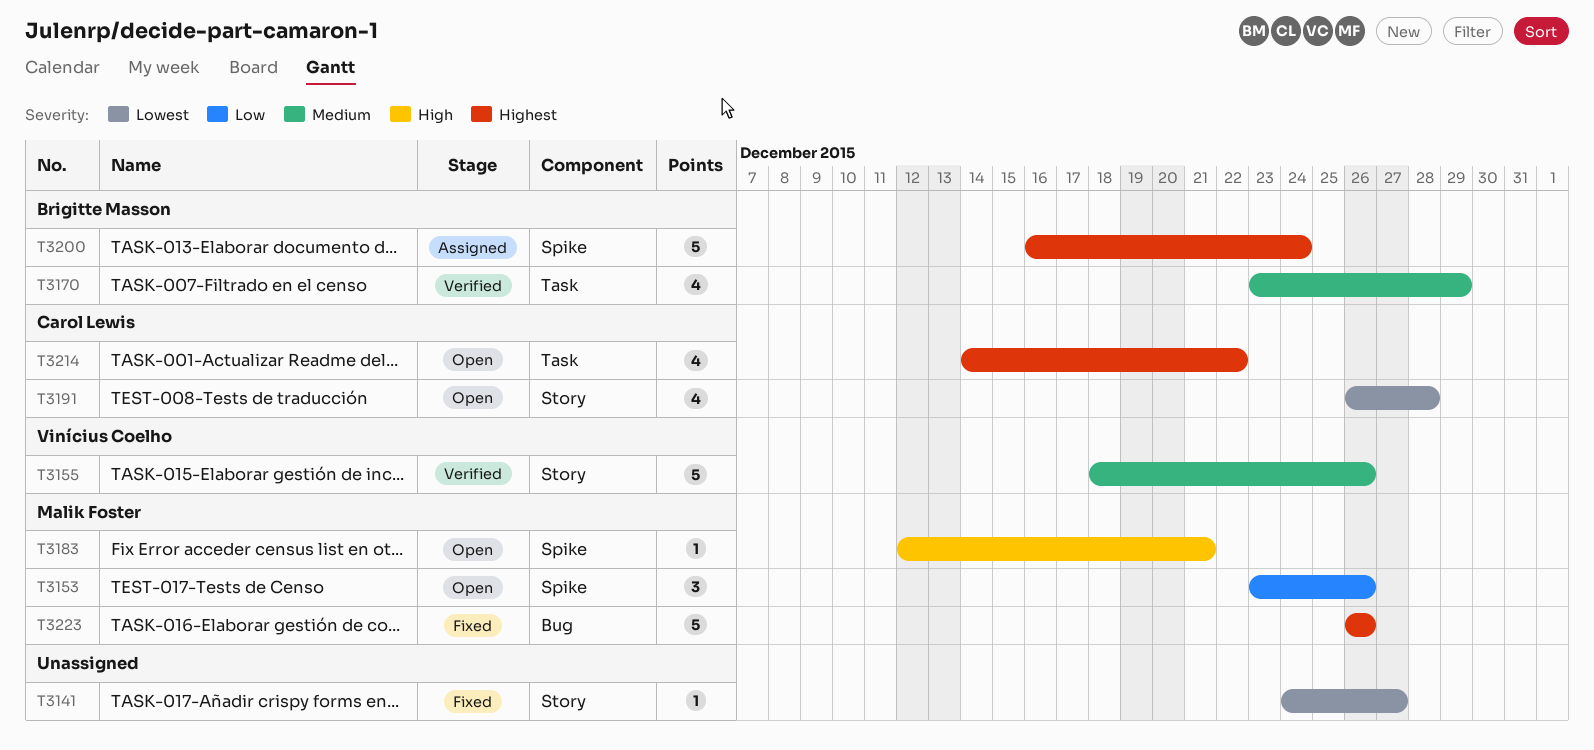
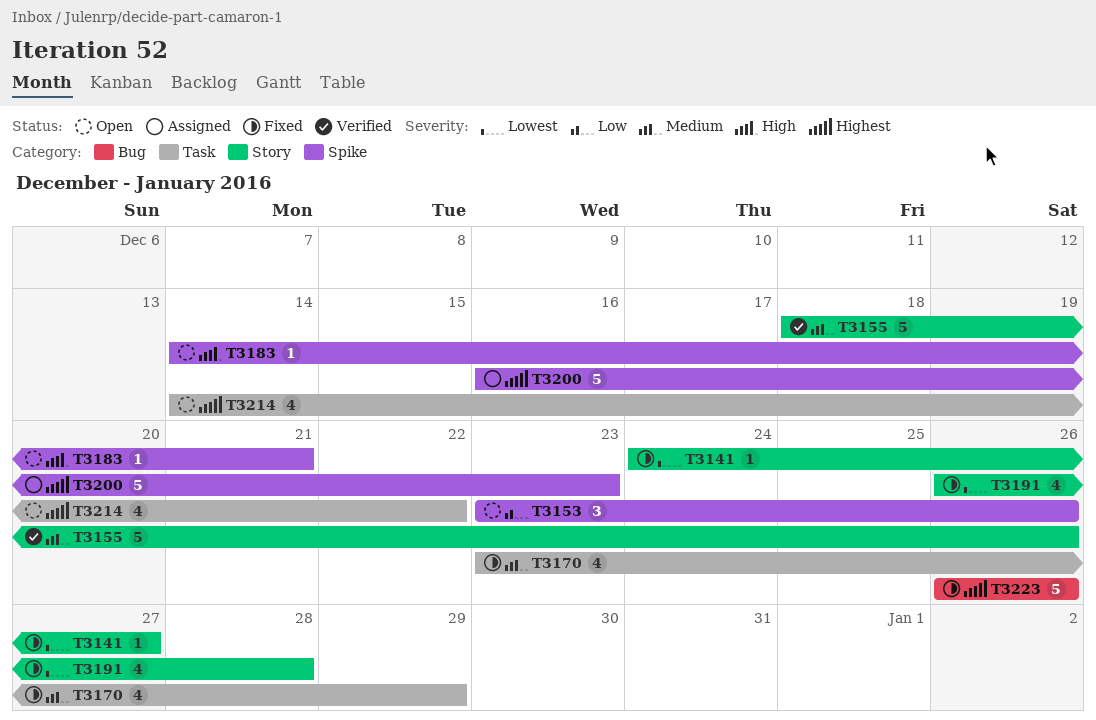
T3170, status: Verified -> Fixed
T3183, start: Dec 12 -> Dec 14
T3191, status: Open -> Fixed
T3200, due: Dec 24 -> Dec 23

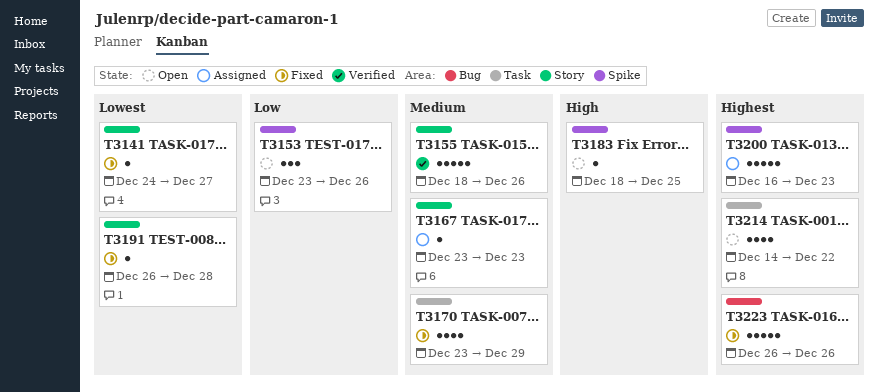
T3167: none -> present
T3183, start: Dec 14 -> Dec 18
T3183, due: Dec 21 -> Dec 25
T3191, estimate: 4 -> 1

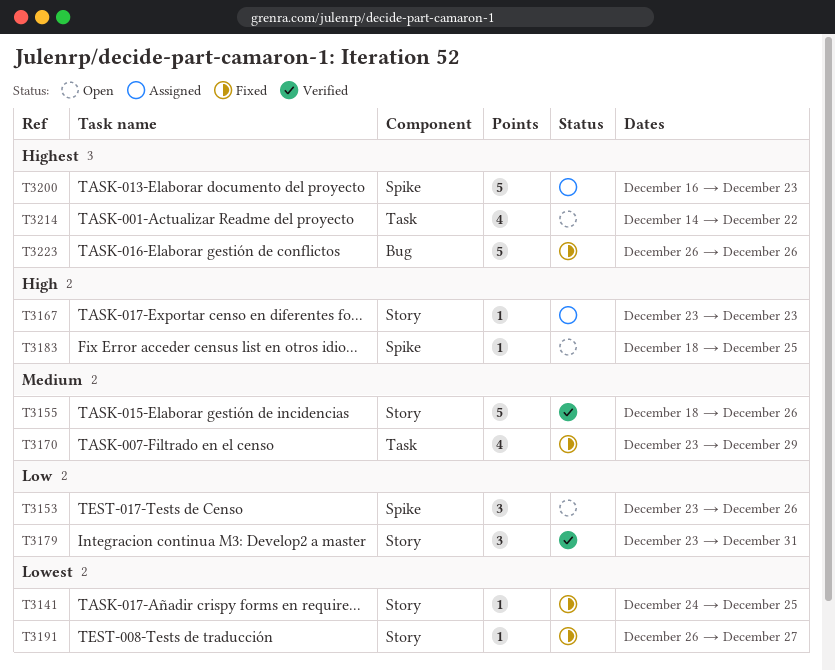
T3141, due: Dec 27 -> Dec 25
T3167, priority: Medium -> High
T3179: none -> present
T3191, due: Dec 28 -> Dec 27

